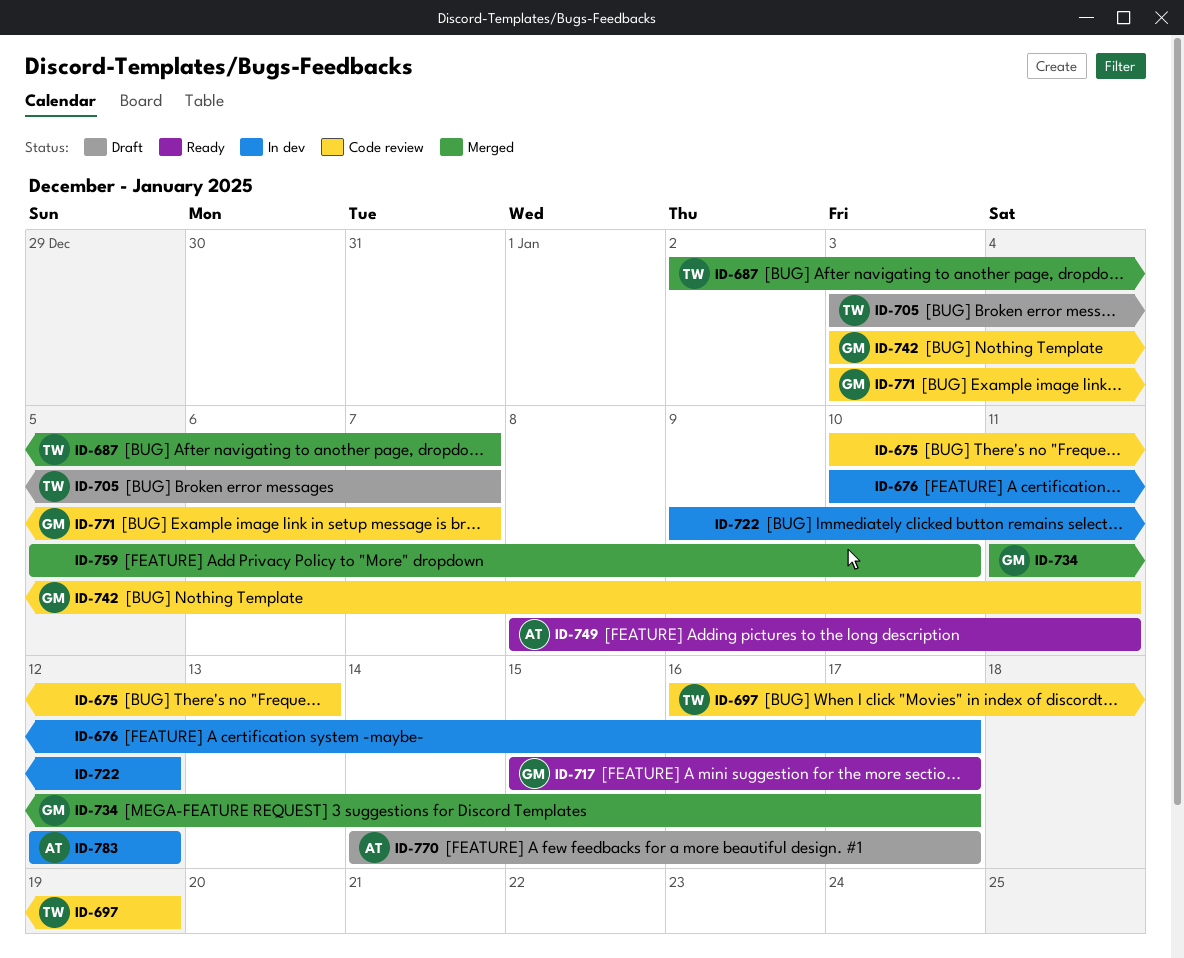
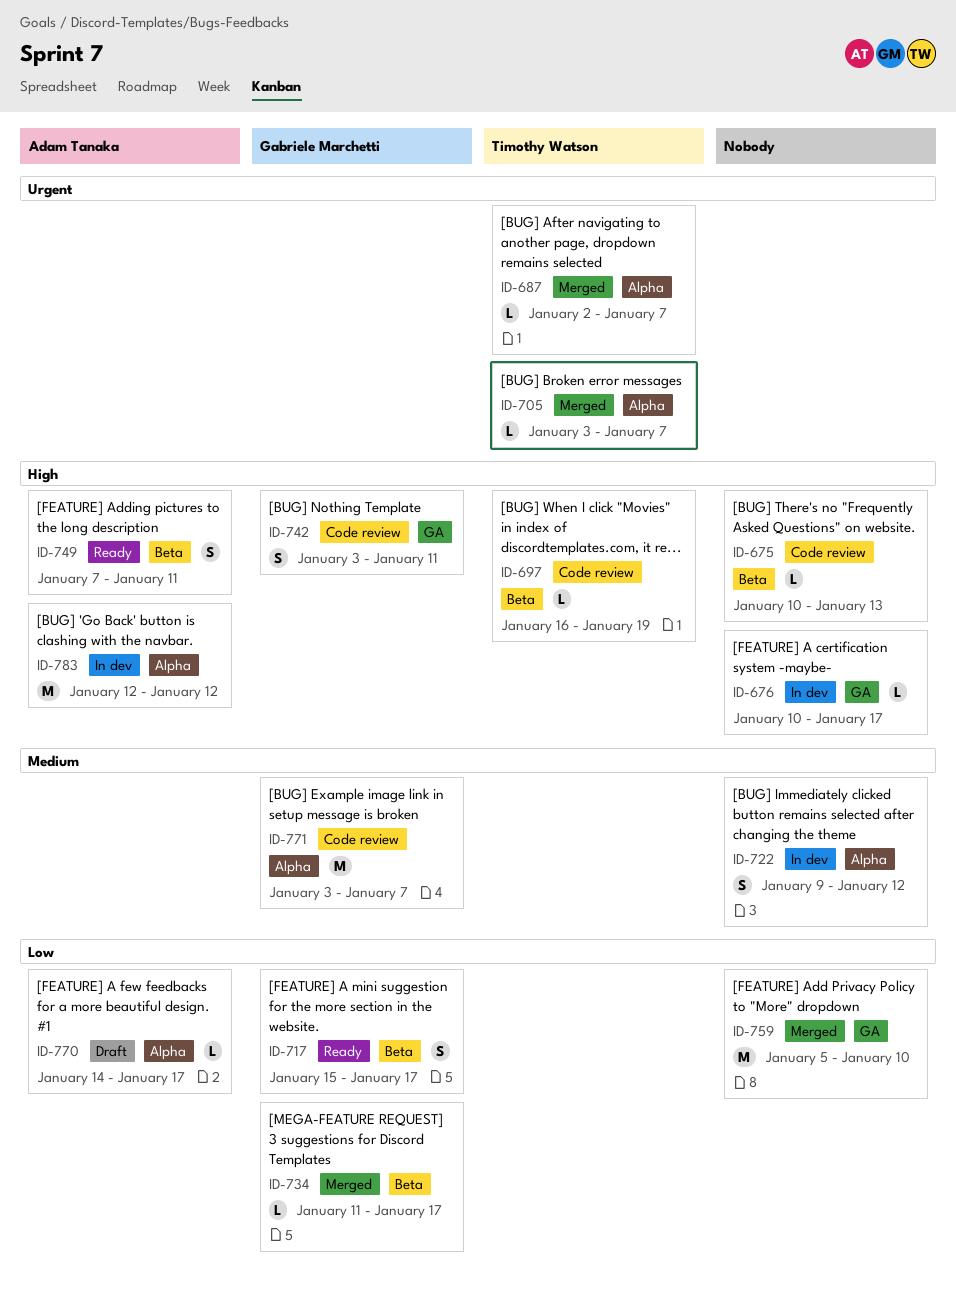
ID-705, status: Draft -> Merged
ID-749, start: Jan 8 -> Jan 7

